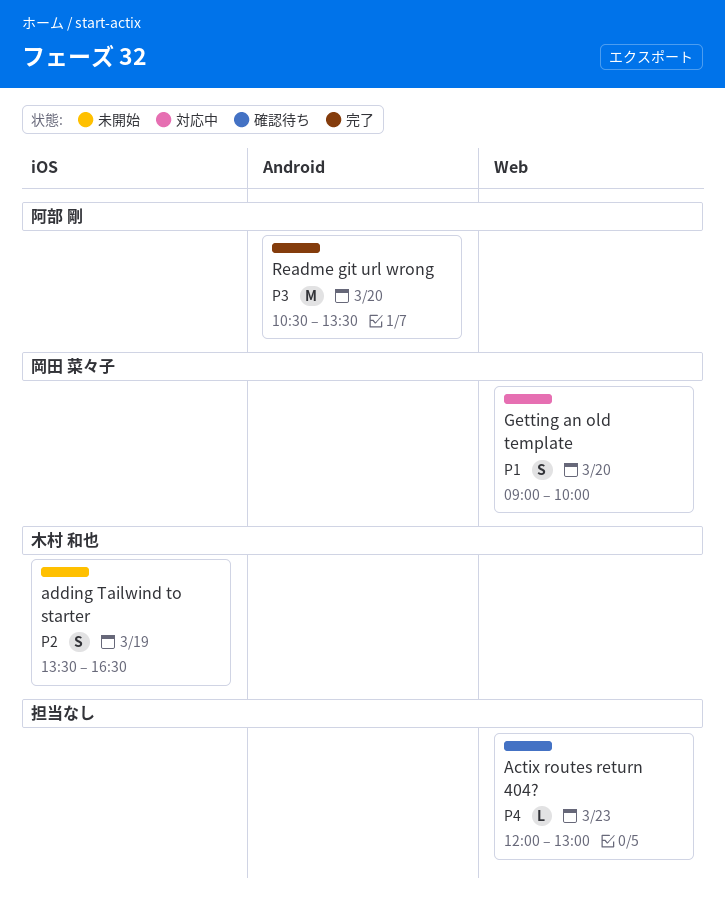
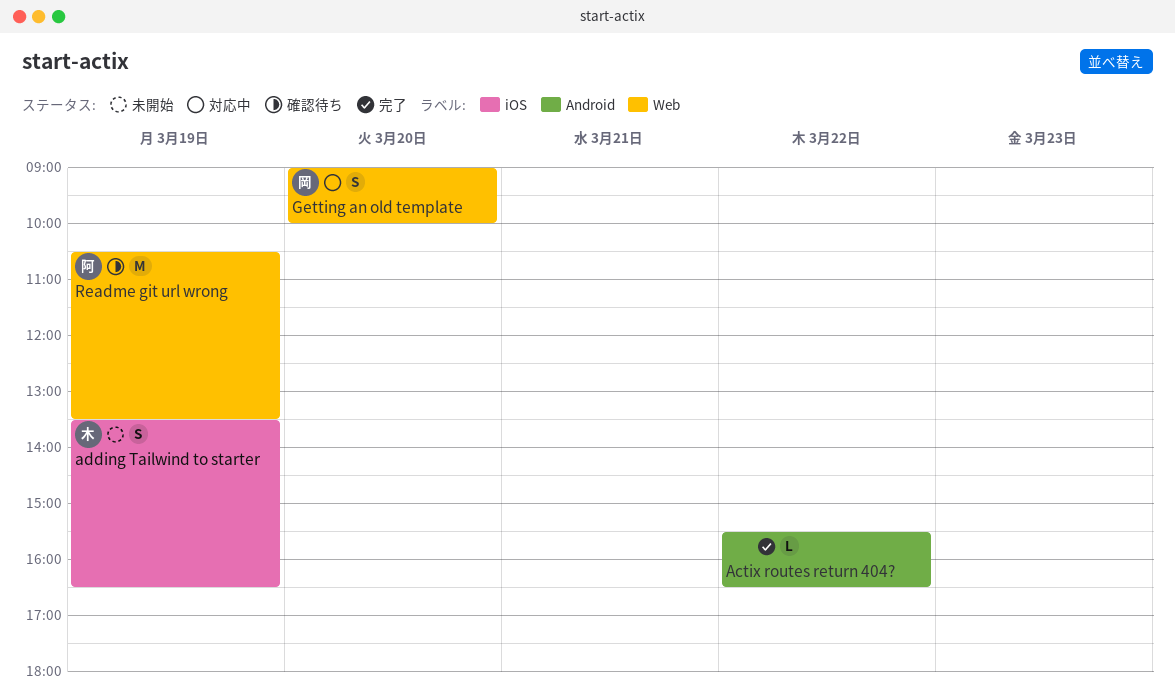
Actix routes return 404?, status: 確認待ち -> 完了
Actix routes return 404?, label: Web -> Android
Actix routes return 404?, day: Mar 23 -> Mar 22
Actix routes return 404?, begins: 12:00 -> 15:30
Actix routes return 404?, ends: 13:00 -> 16:30
Readme git url wrong, status: 完了 -> 確認待ち
Readme git url wrong, label: Android -> Web
Readme git url wrong, day: Mar 20 -> Mar 19

